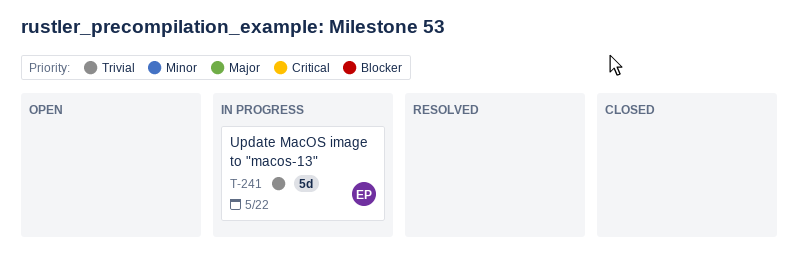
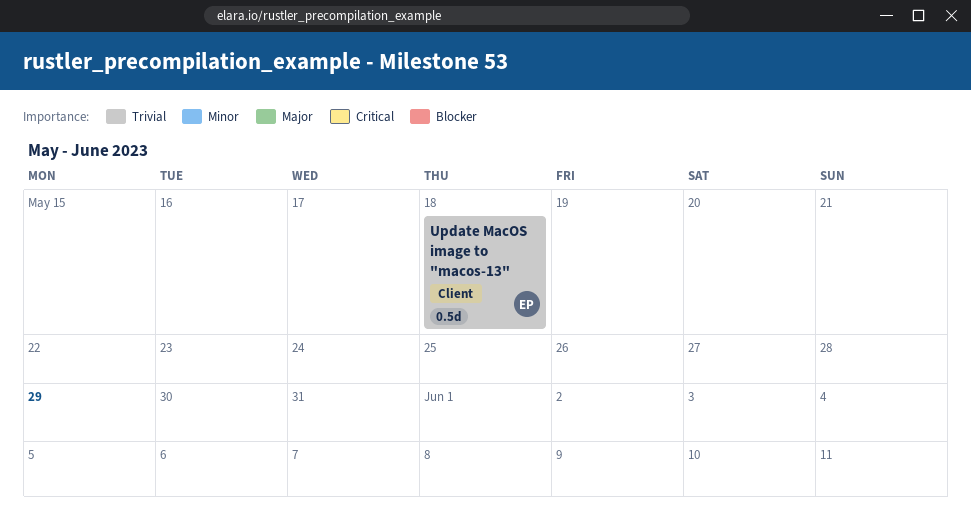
Update MacOS image to "macos-13", estimate: 5d -> 0.5d
Update MacOS image to "macos-13", due: May 22 -> May 18

